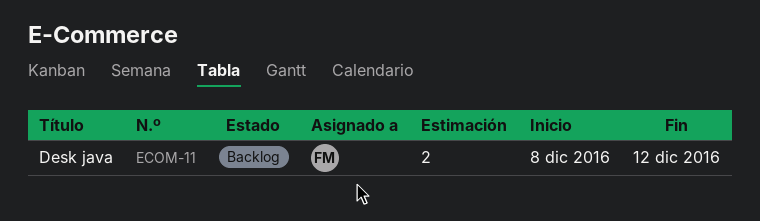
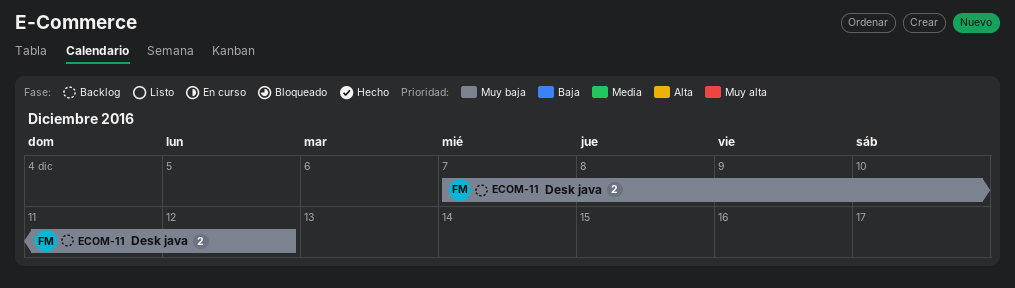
ECOM-11, start: Dec 8 -> Dec 7

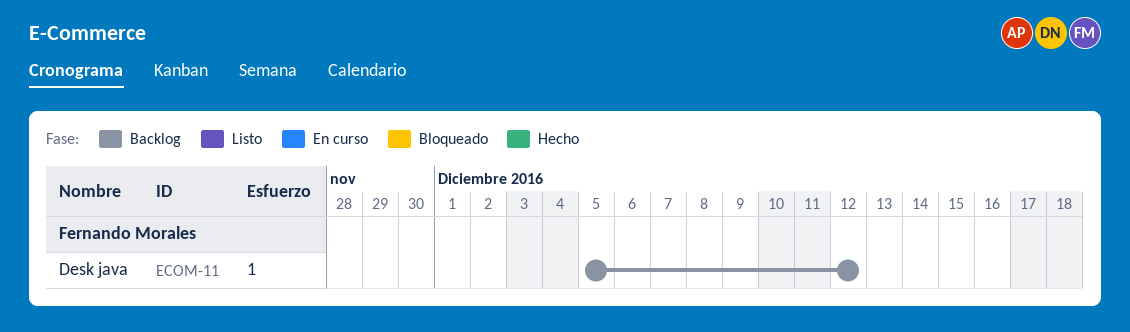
ECOM-11, estimate: 2 -> 1
ECOM-11, start: Dec 7 -> Dec 5

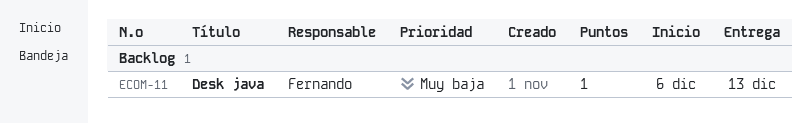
ECOM-11, start: Dec 5 -> Dec 6
ECOM-11, due: Dec 12 -> Dec 13

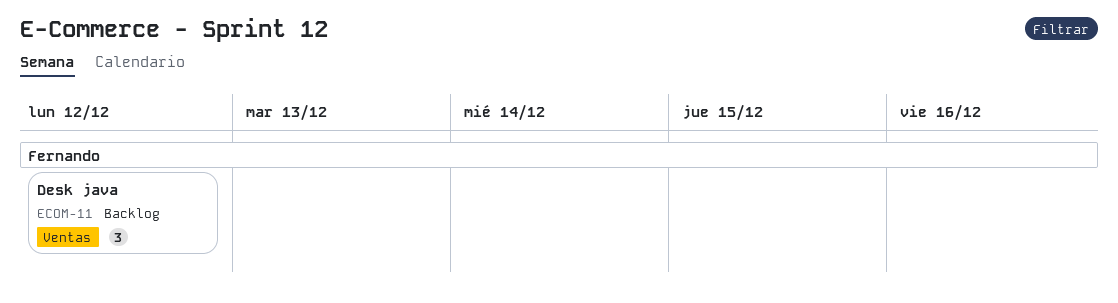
ECOM-11, estimate: 1 -> 3
ECOM-11, due: Dec 13 -> Dec 12

